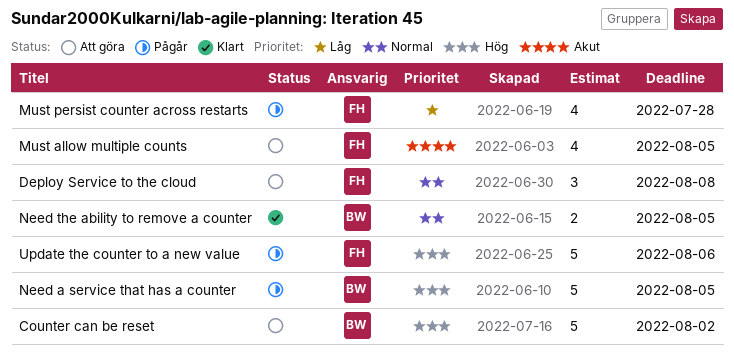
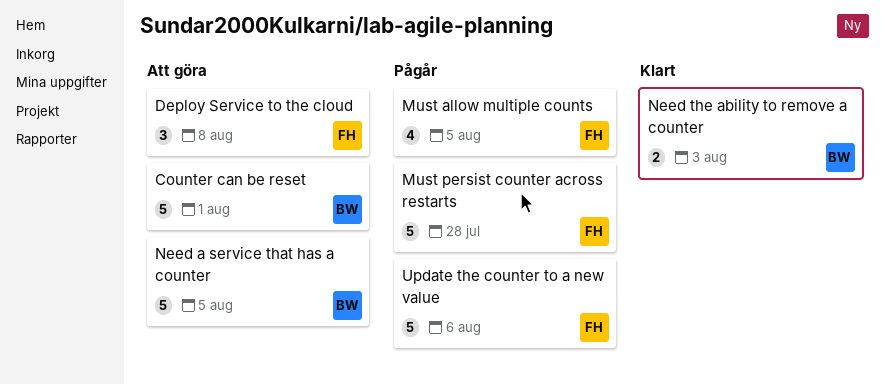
Counter can be reset, due: Aug 2 -> Aug 1
Must allow multiple counts, status: Att göra -> Pågår
Must persist counter across restarts, estimate: 4 -> 5
Need a service that has a counter, status: Pågår -> Att göra
Need the ability to remove a counter, due: Aug 5 -> Aug 3

